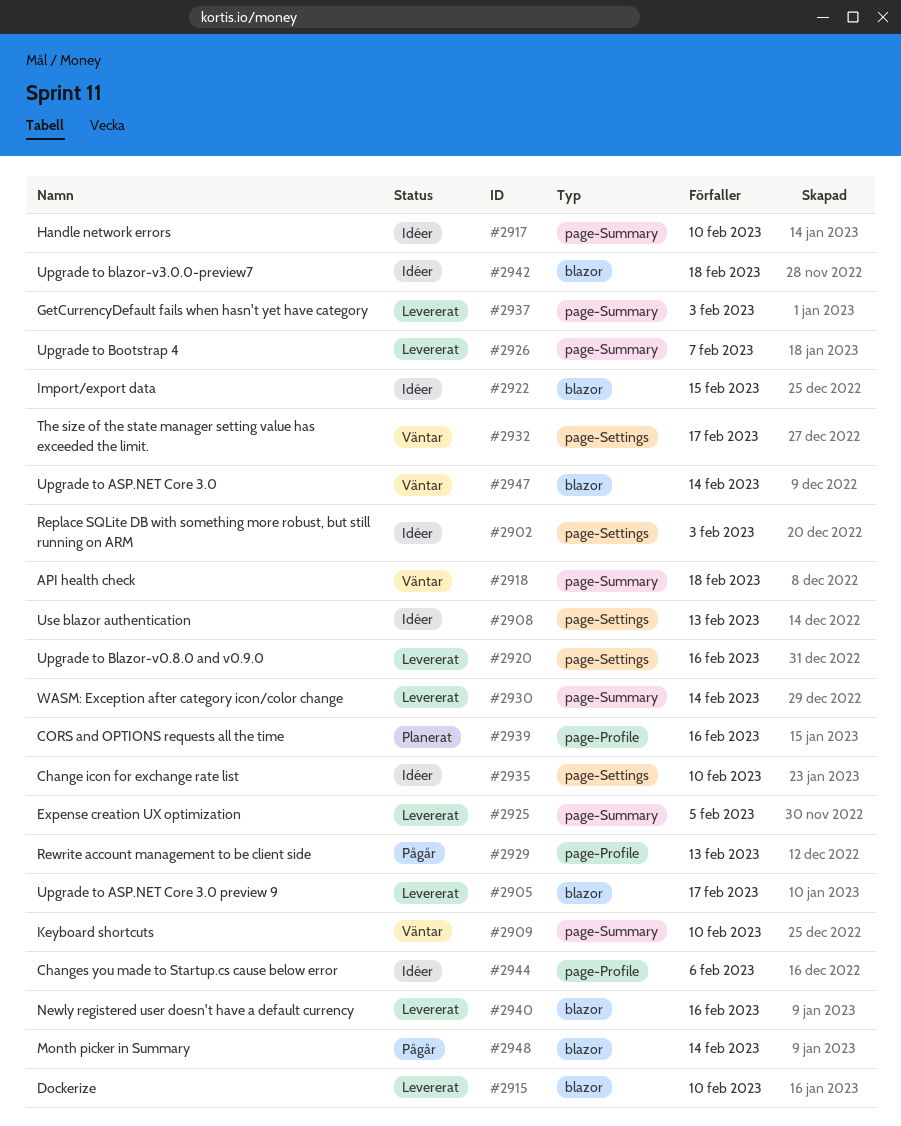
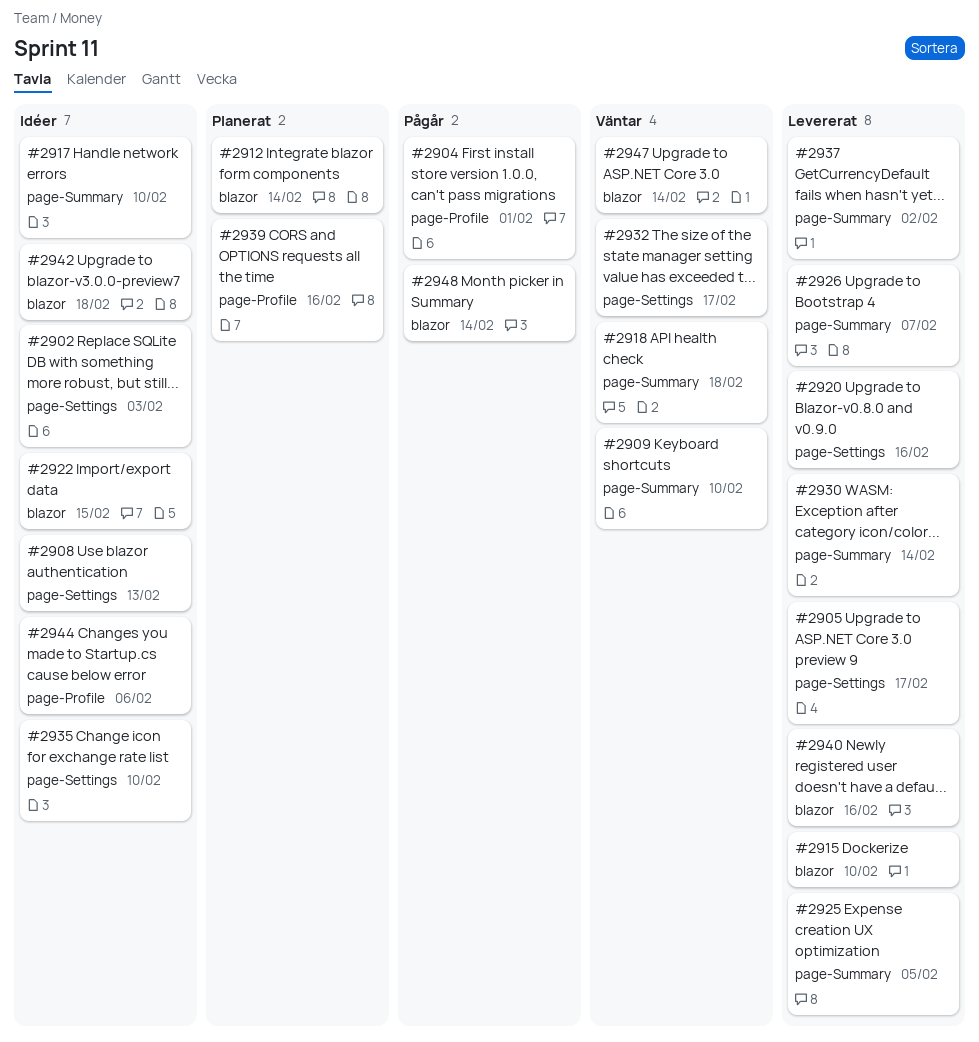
#2904: none -> present
#2905, label: blazor -> page-Settings
#2912: none -> present
#2929: present -> none
#2937, due: Feb 3 -> Feb 2

